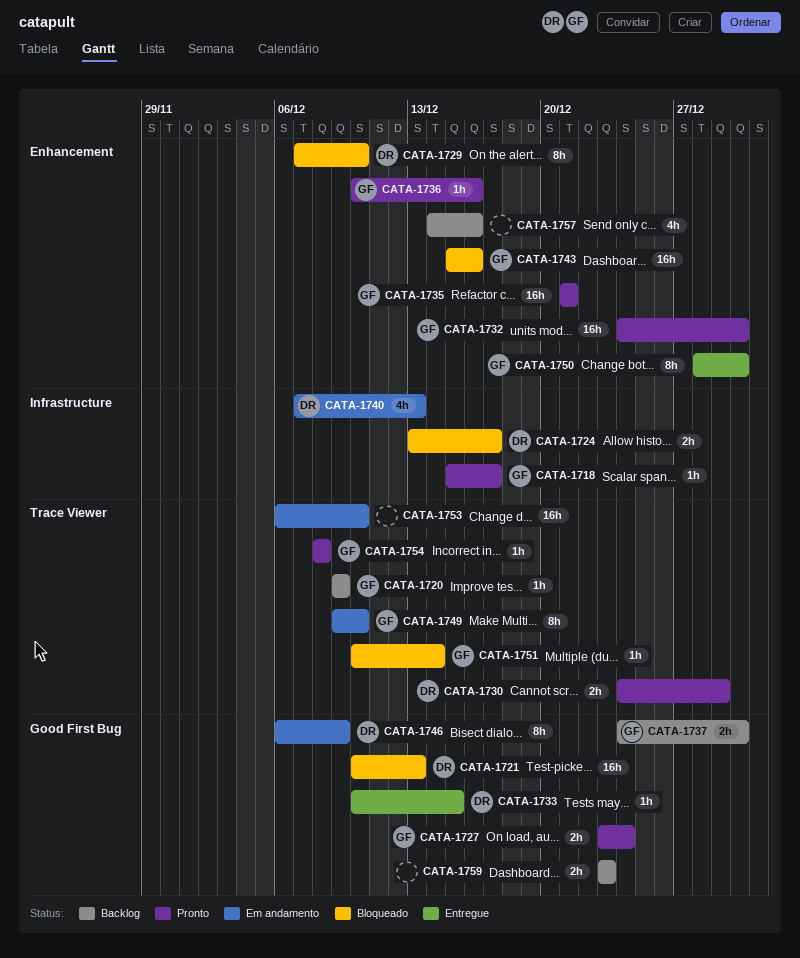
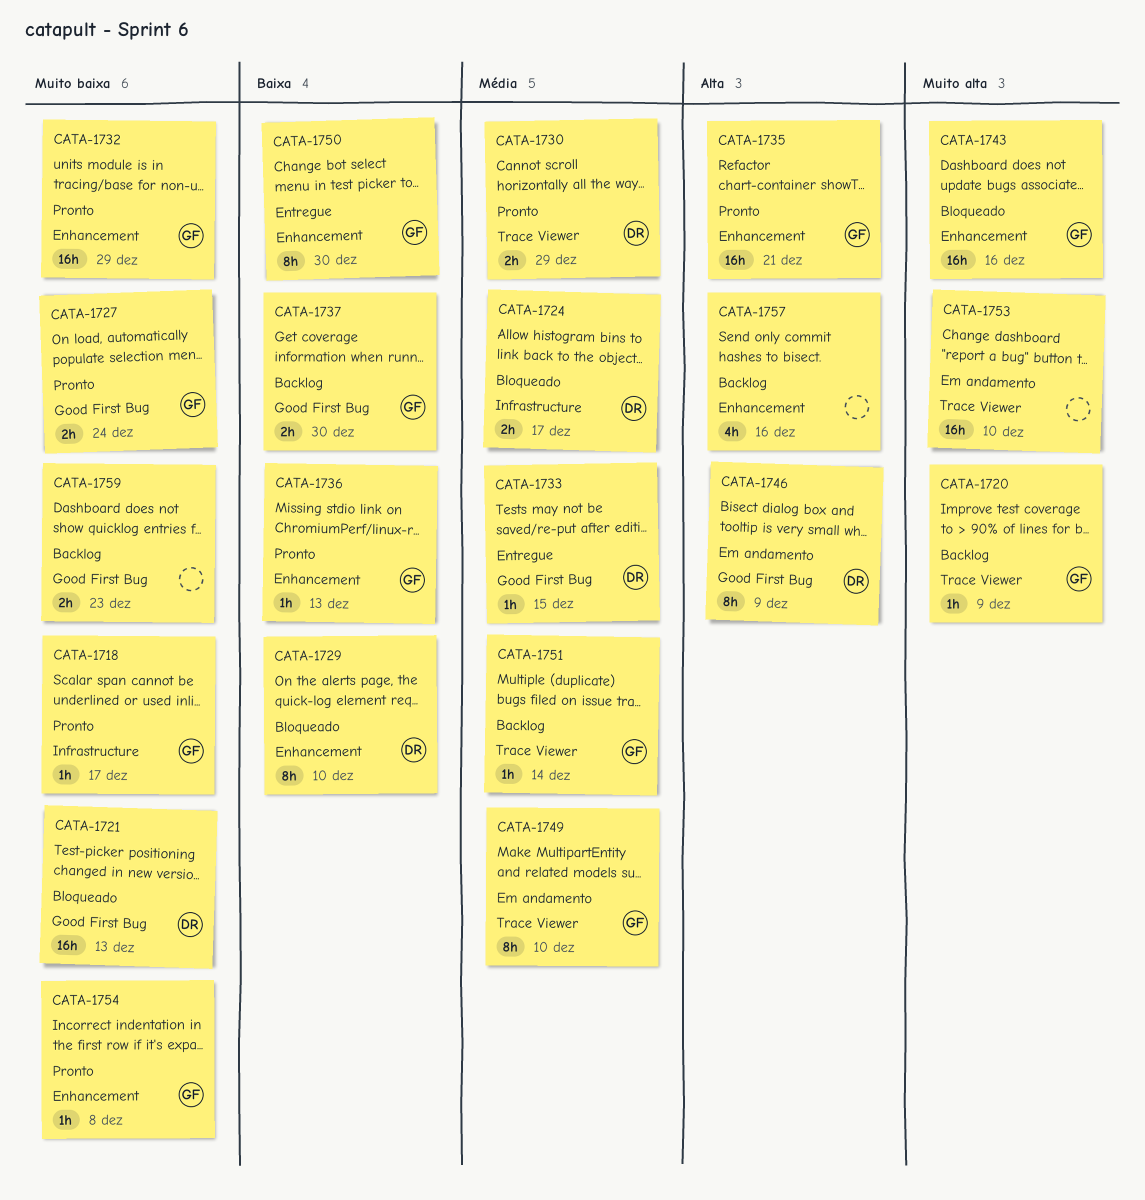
CATA-1732, due: Dec 30 -> Dec 29
CATA-1736, due: Dec 16 -> Dec 13
CATA-1740: present -> none
CATA-1751, status: Bloqueado -> Backlog
CATA-1754, label: Trace Viewer -> Enhancement

